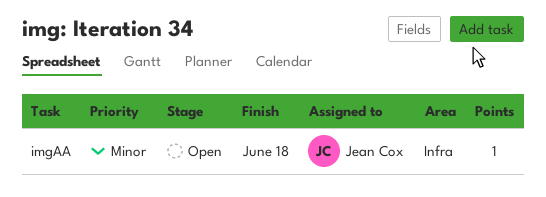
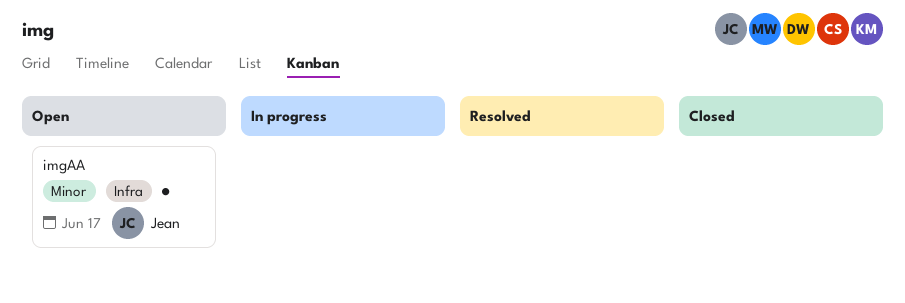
imgAA, due: Jun 18 -> Jun 17

